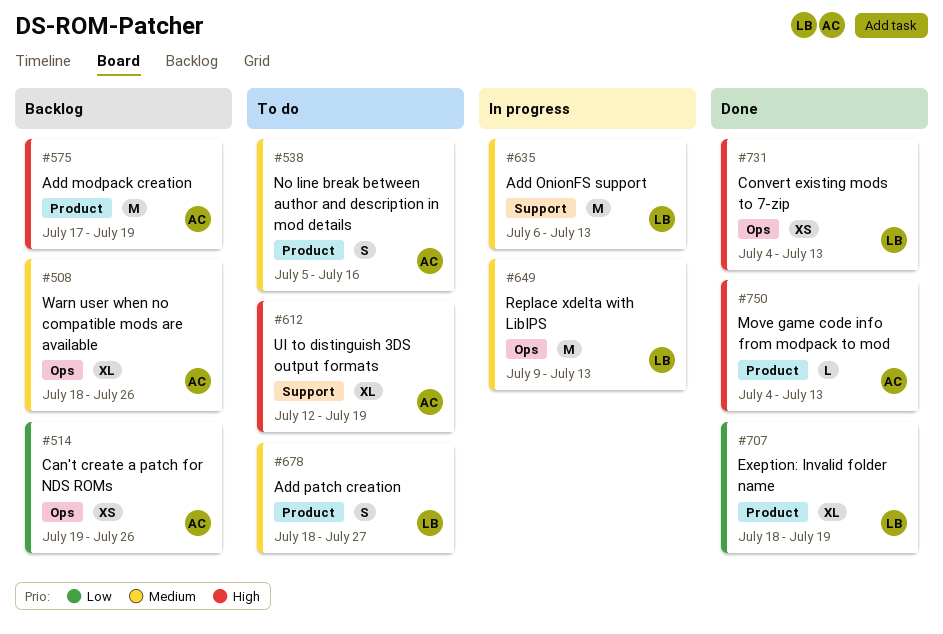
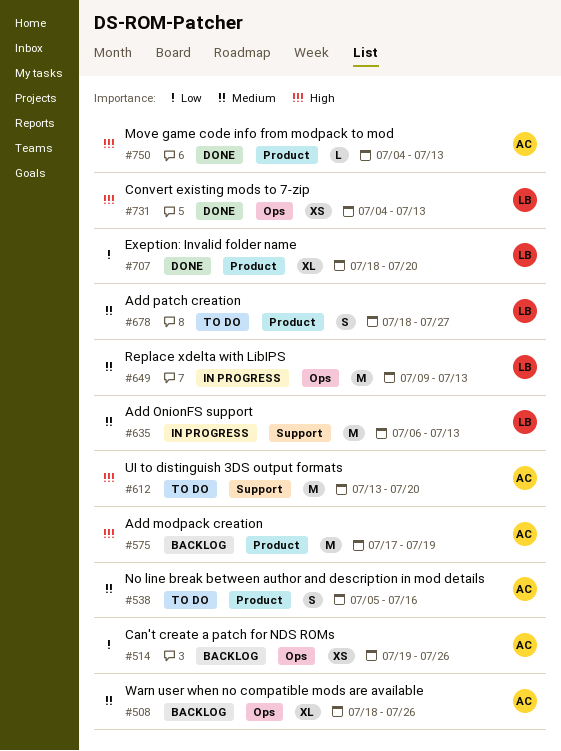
#612, estimate: XL -> M
#612, start: Jul 12 -> Jul 13
#612, due: Jul 19 -> Jul 20
#707, due: Jul 19 -> Jul 20

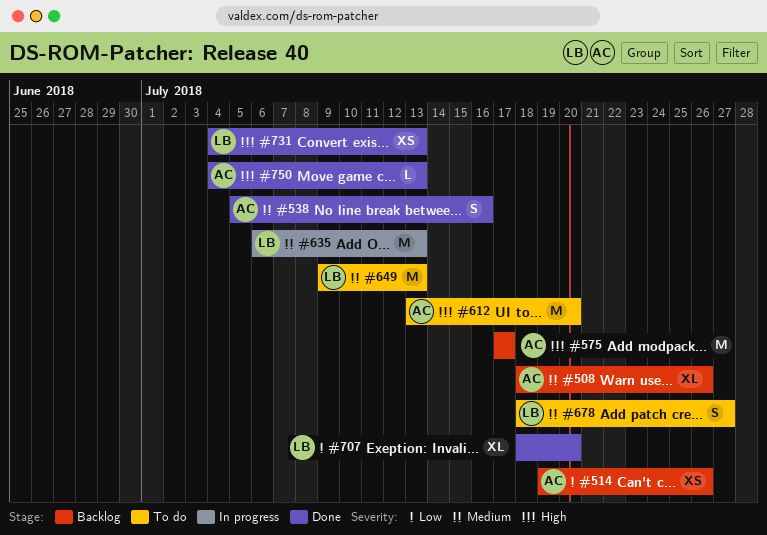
#538, status: To do -> Done
#575, due: Jul 19 -> Jul 17
#649, status: In progress -> To do

